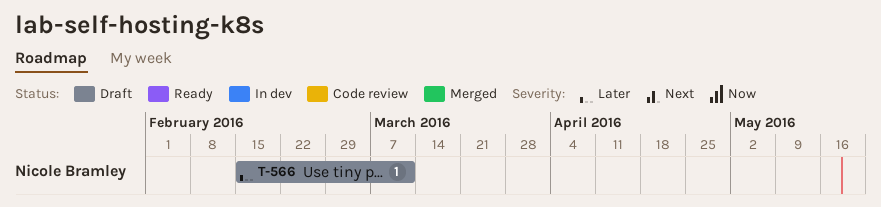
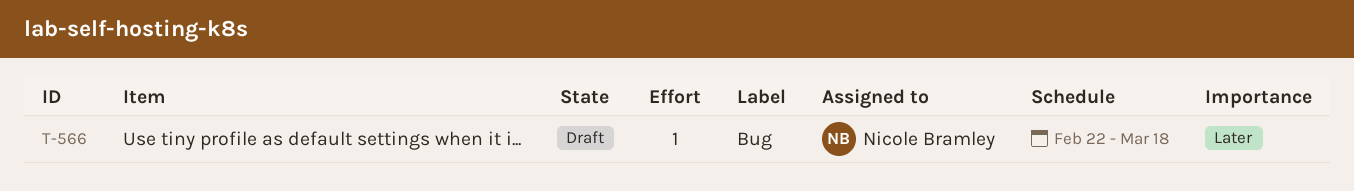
T-566, start: Feb 15 -> Feb 22
T-566, due: Mar 11 -> Mar 18

